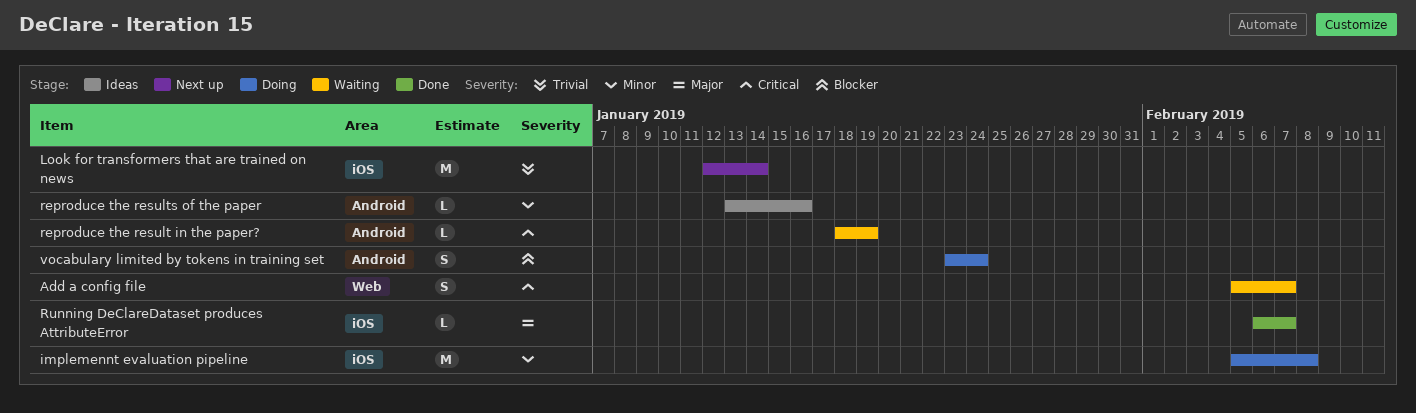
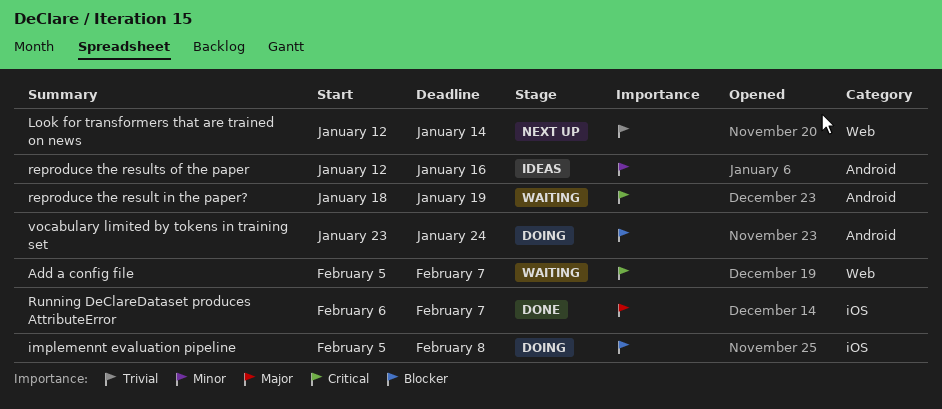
implemennt evaluation pipeline, priority: Minor -> Blocker
Look for transformers that are trained on news, label: iOS -> Web
reproduce the results of the paper, start: Jan 13 -> Jan 12

